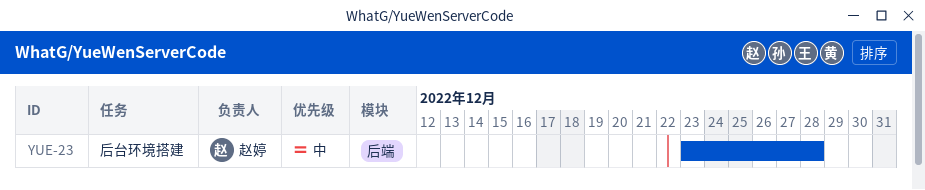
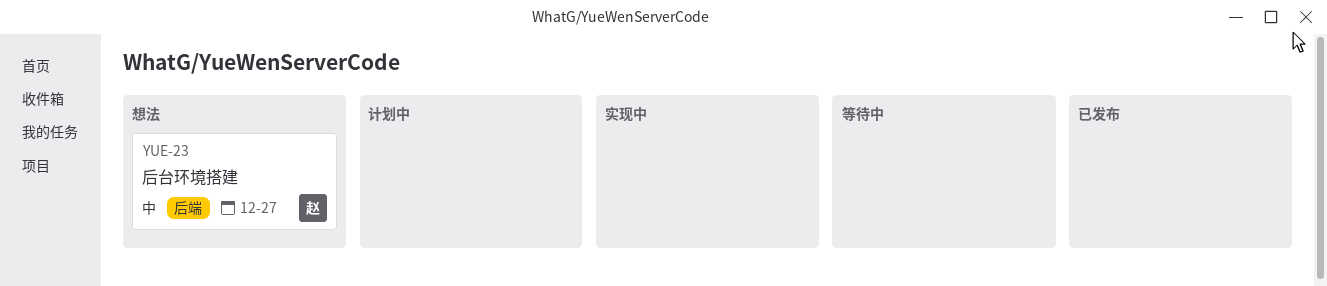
YUE-23, due: Dec 28 -> Dec 27

